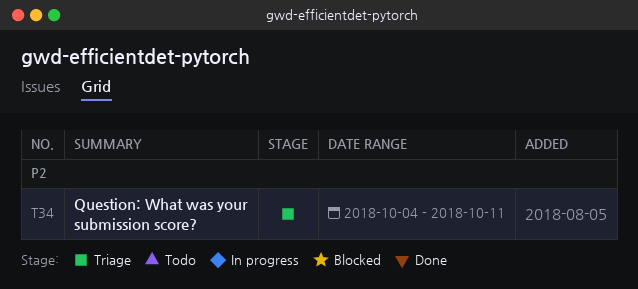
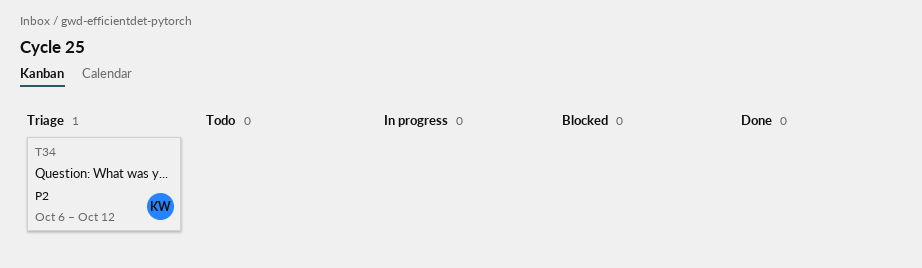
T34, start: Oct 4 -> Oct 6
T34, due: Oct 11 -> Oct 12

